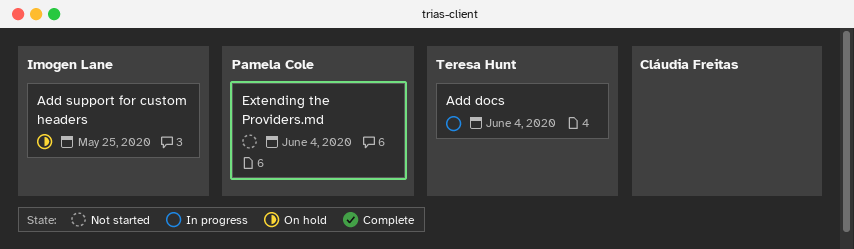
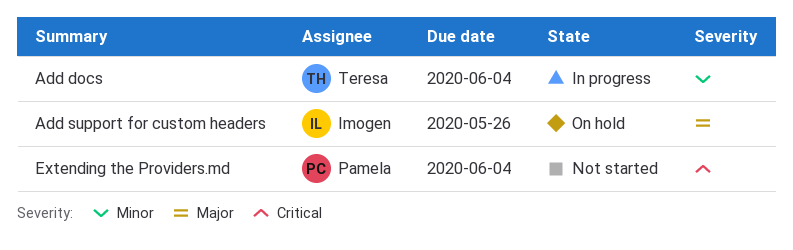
Add support for custom headers, due: May 25 -> May 26

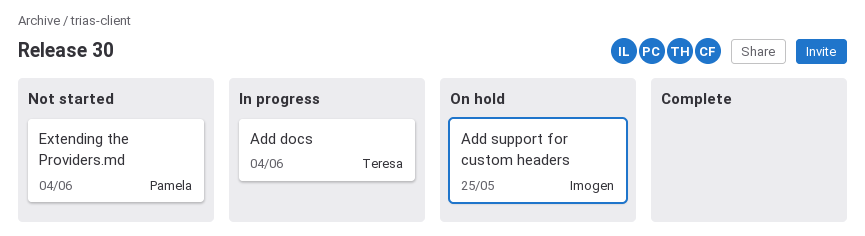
Add support for custom headers, due: May 26 -> May 25

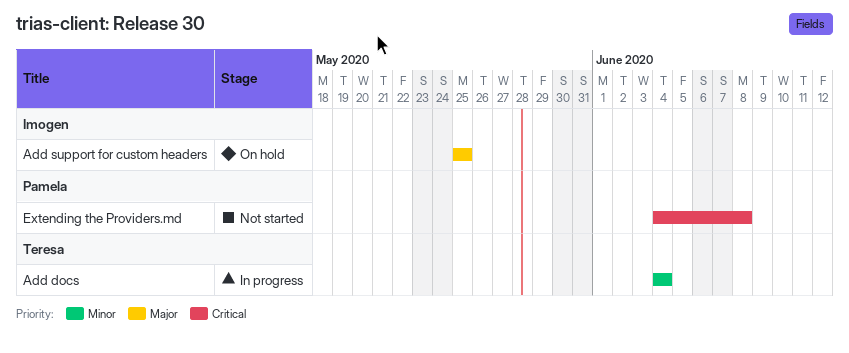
Extending the Providers.md, due: Jun 4 -> Jun 8

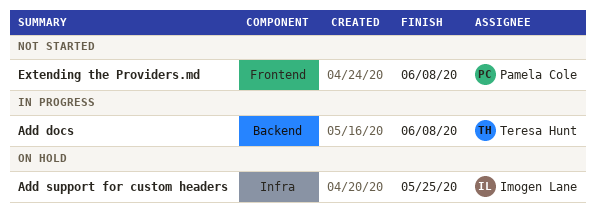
Add docs, due: Jun 4 -> Jun 8

